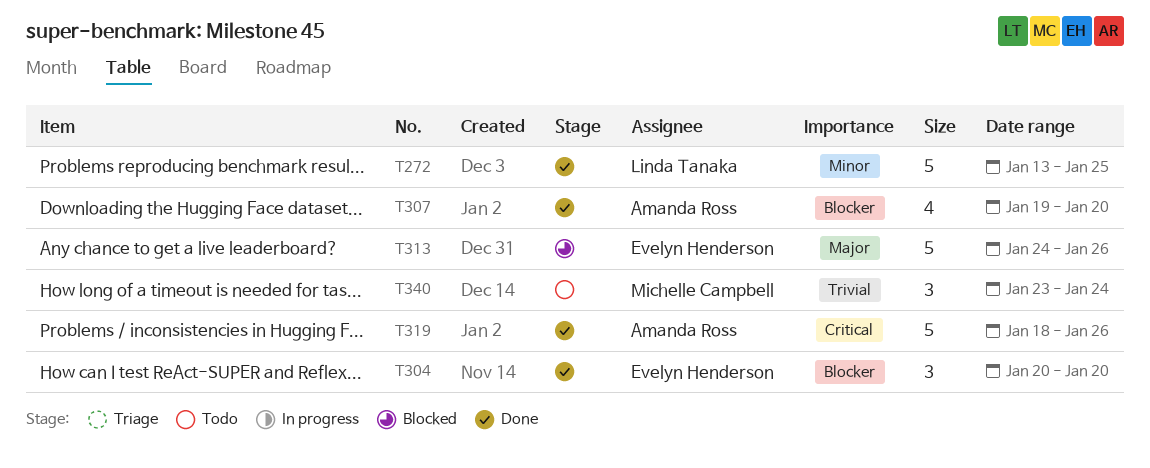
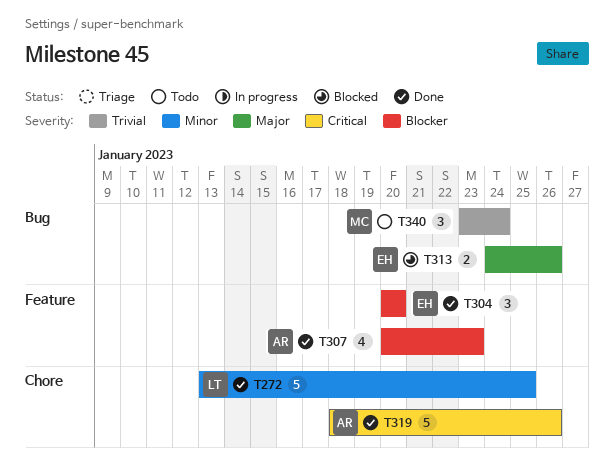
T307, start: Jan 19 -> Jan 20
T307, due: Jan 20 -> Jan 23
T313, estimate: 5 -> 2

